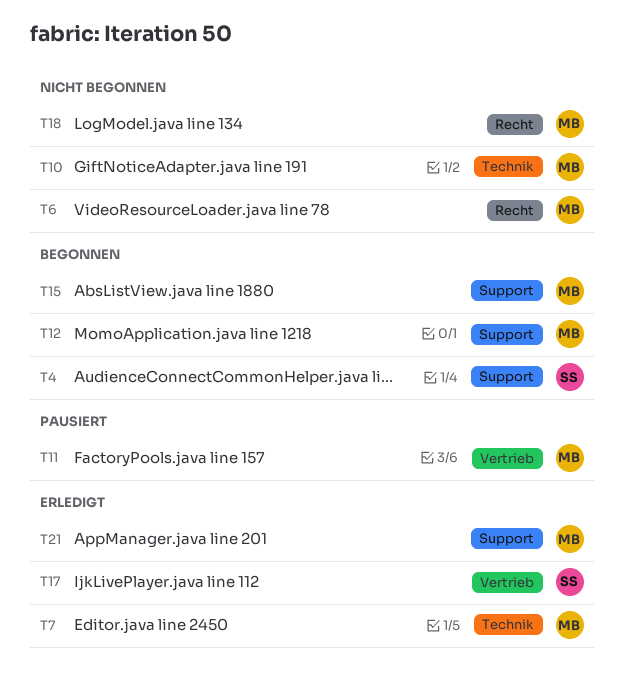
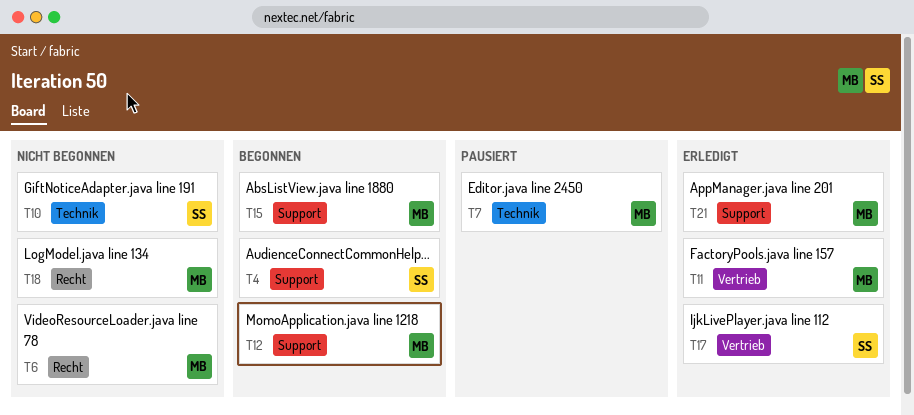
T7, status: Erledigt -> Pausiert
T10, owner: MB -> SS
T11, status: Pausiert -> Erledigt

